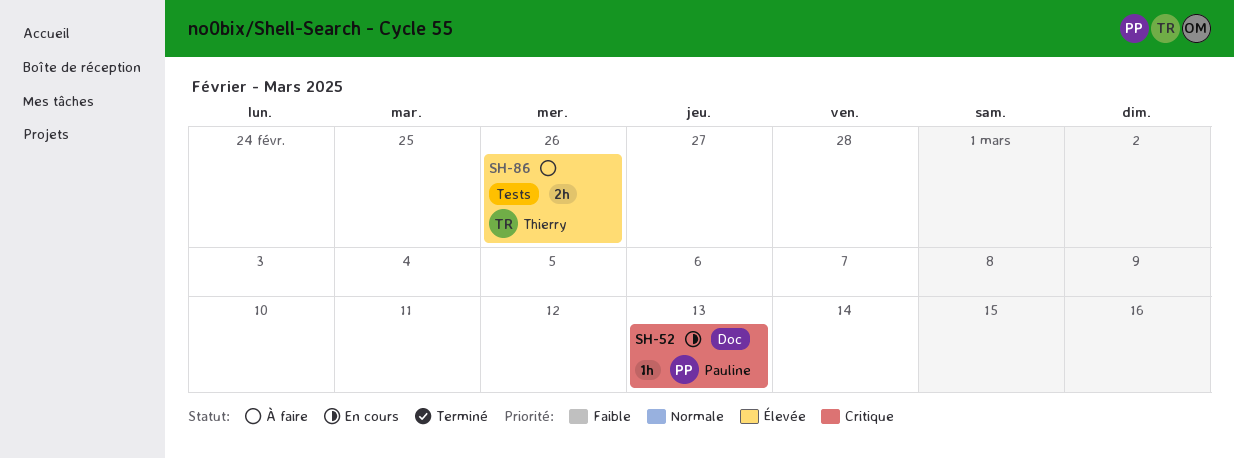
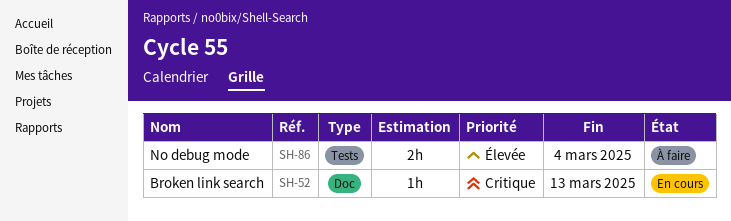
SH-86, due: Feb 26 -> Mar 4

